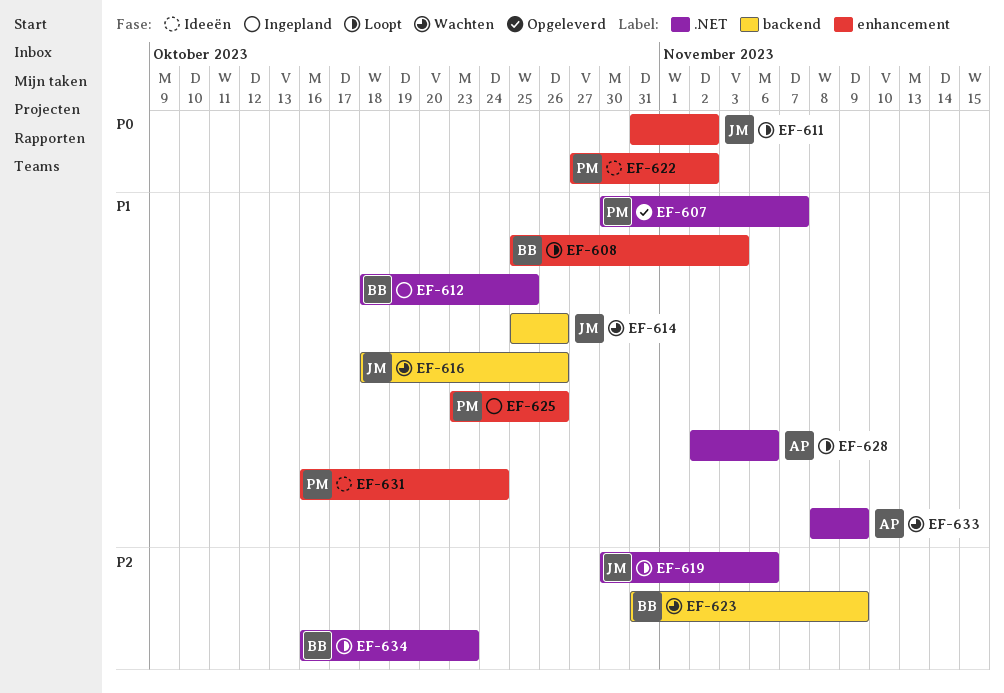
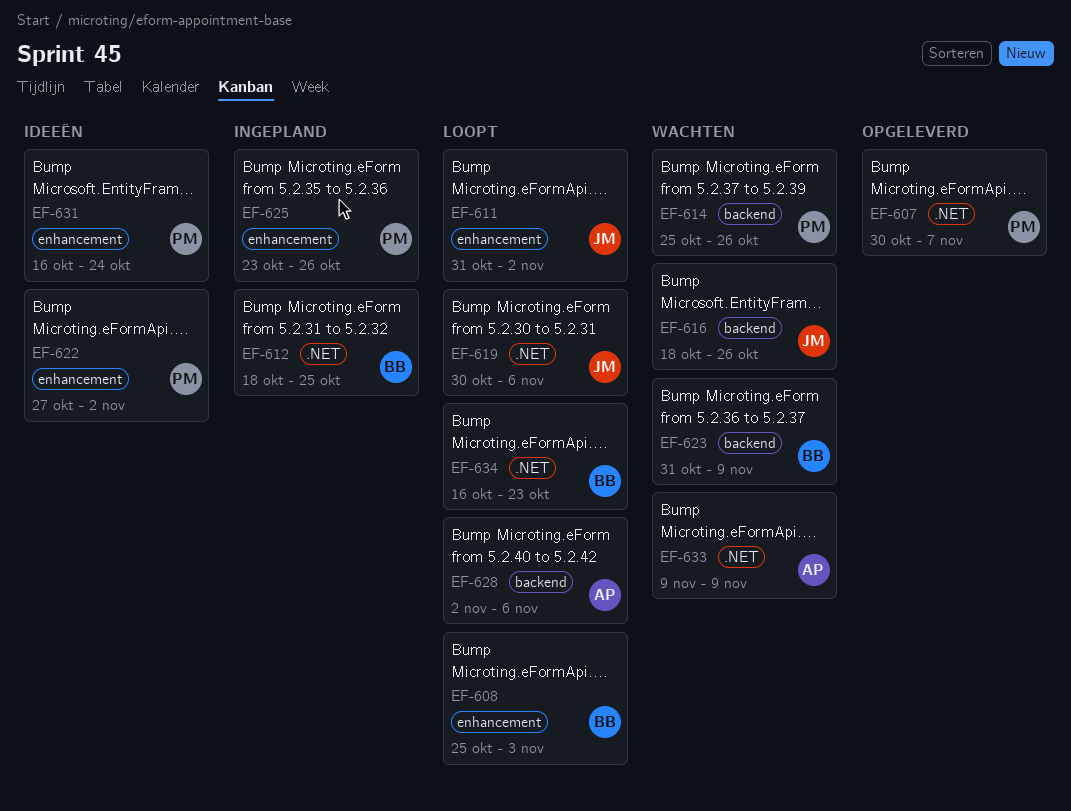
EF-614, owner: JM -> PM
EF-628, label: .NET -> backend
EF-633, start: Nov 8 -> Nov 9

